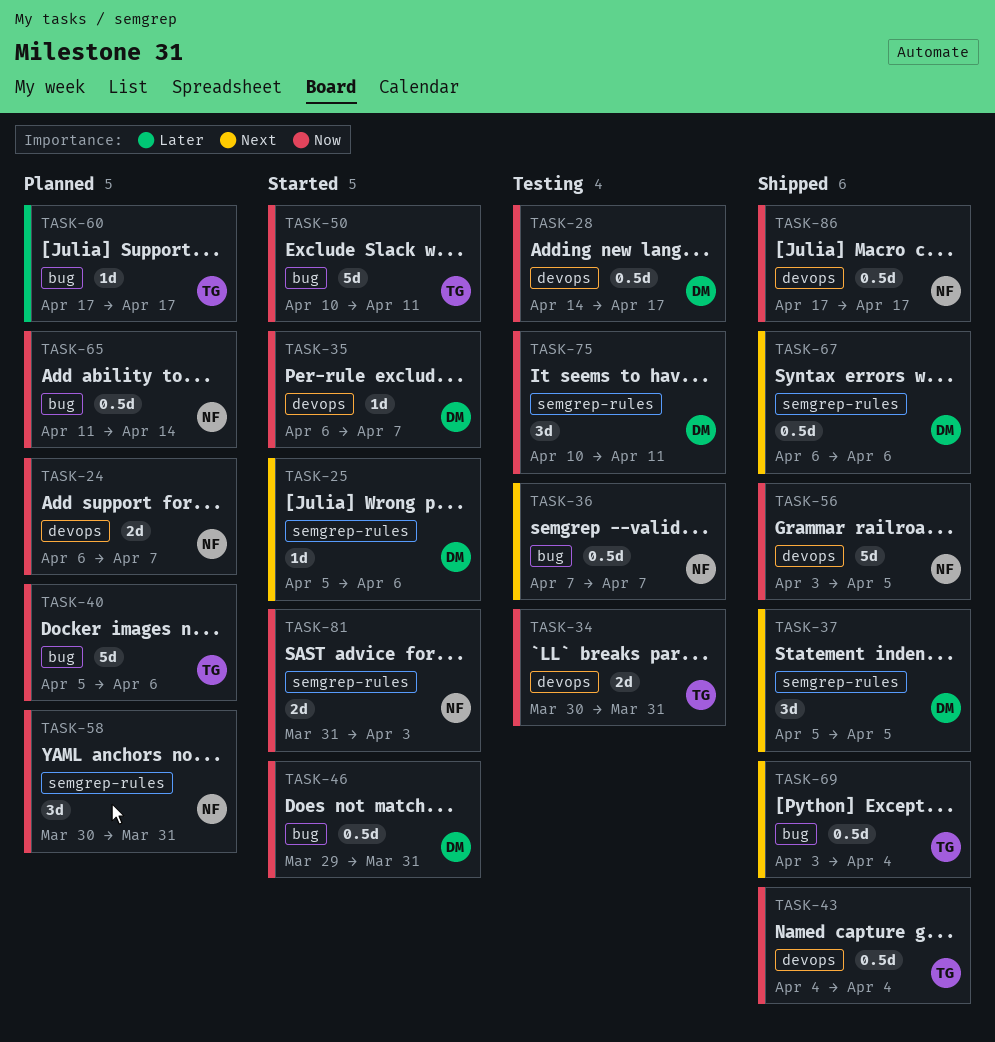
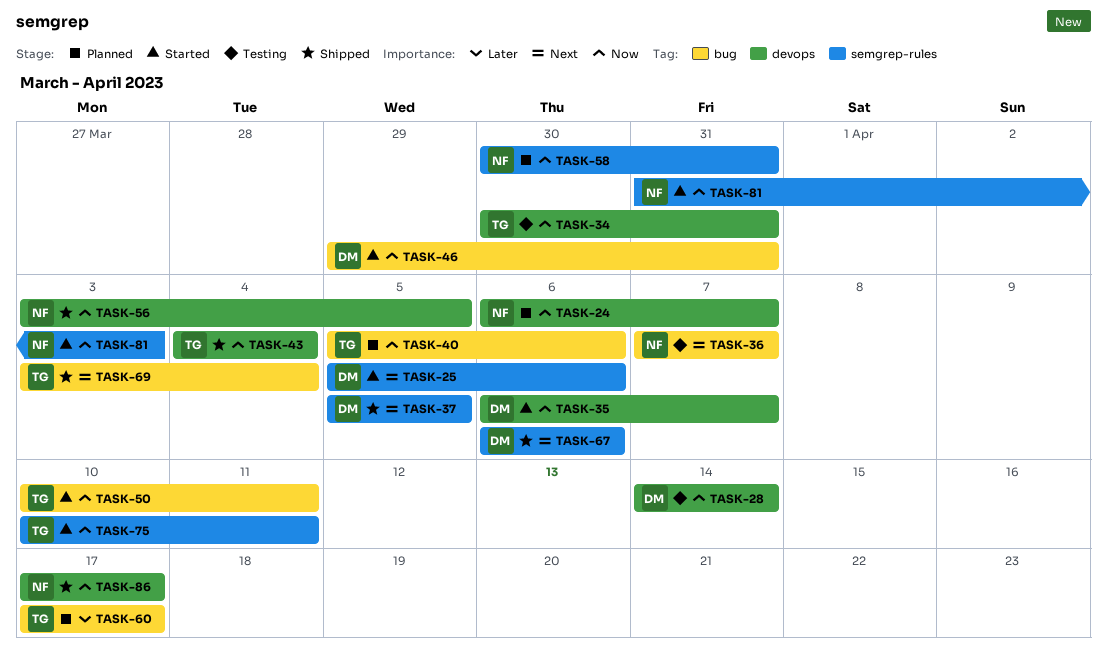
TASK-28, due: Apr 17 -> Apr 14
TASK-65: present -> none
TASK-75, status: Testing -> Started
TASK-75, owner: DM -> TG

